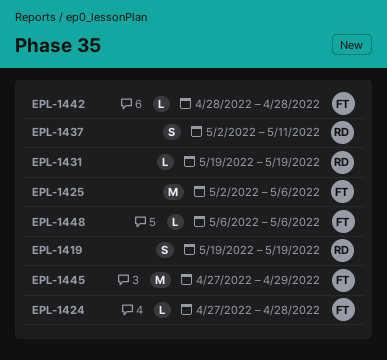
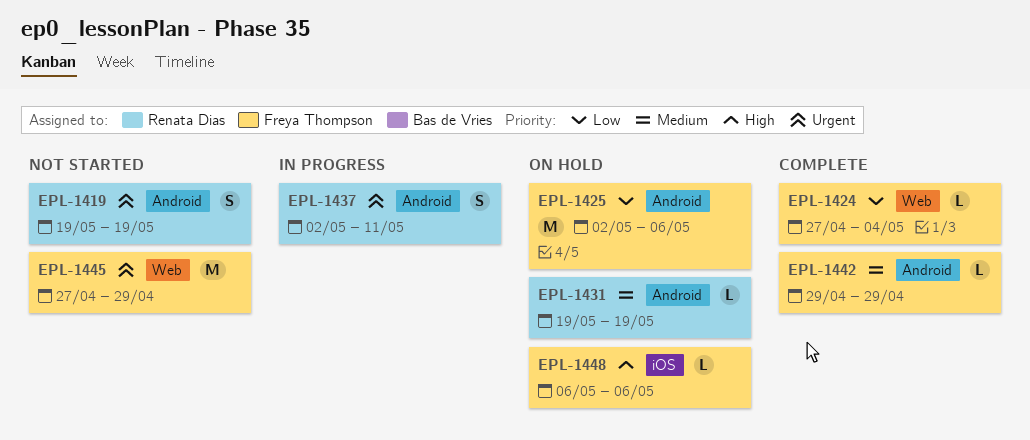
EPL-1424, due: Apr 28 -> May 4
EPL-1442, start: Apr 28 -> Apr 29
EPL-1442, due: Apr 28 -> Apr 29

